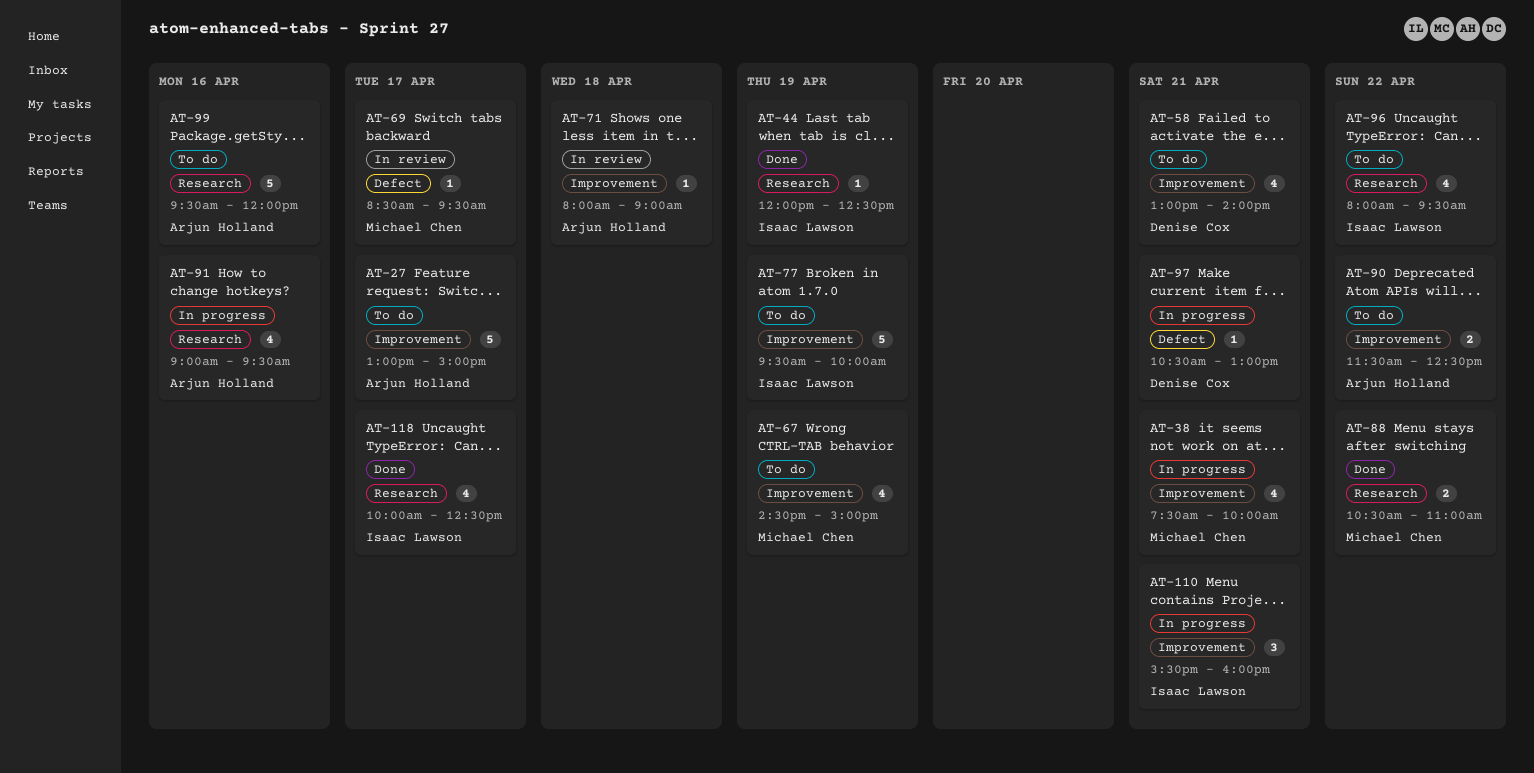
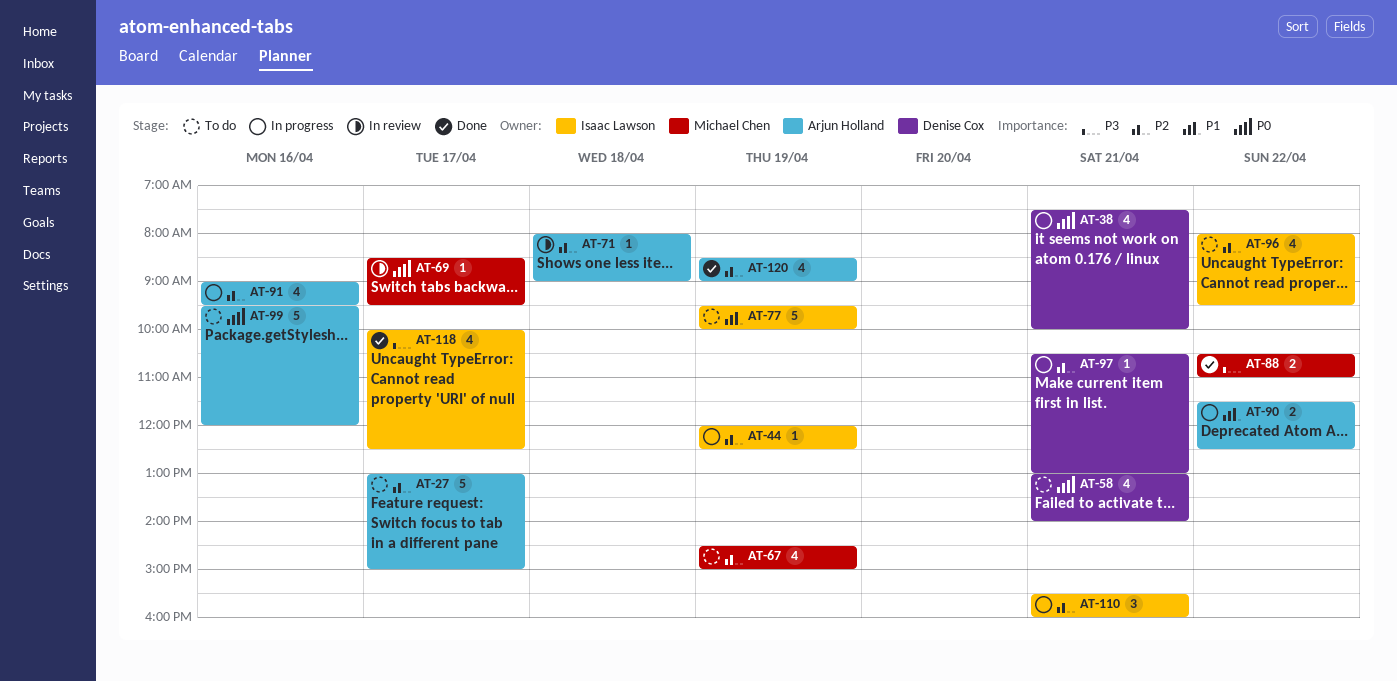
AT-38, owner: Michael Chen -> Denise Cox
AT-44, status: Done -> In progress
AT-90, status: To do -> In progress
AT-120: none -> present

